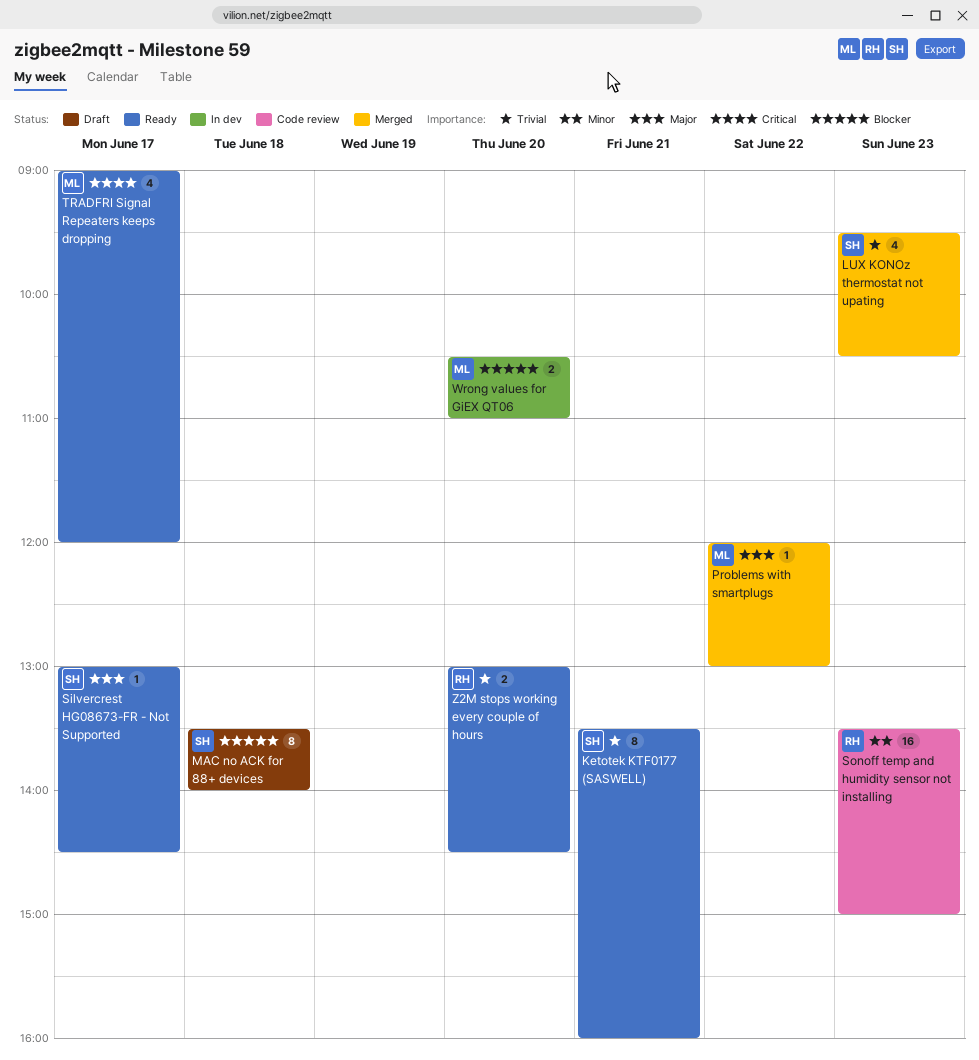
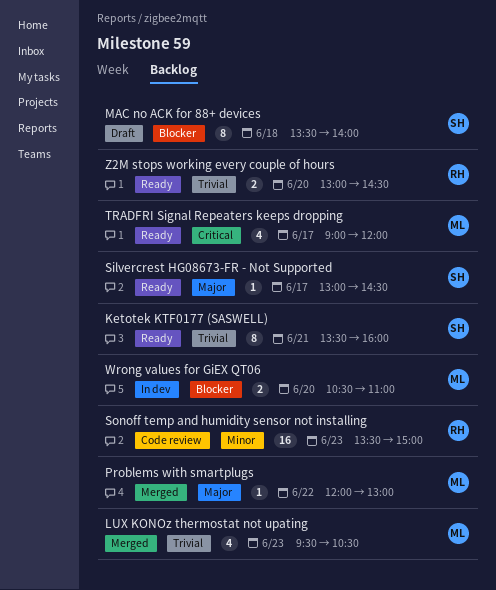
LUX KONOz thermostat not upating, owner: SH -> ML

